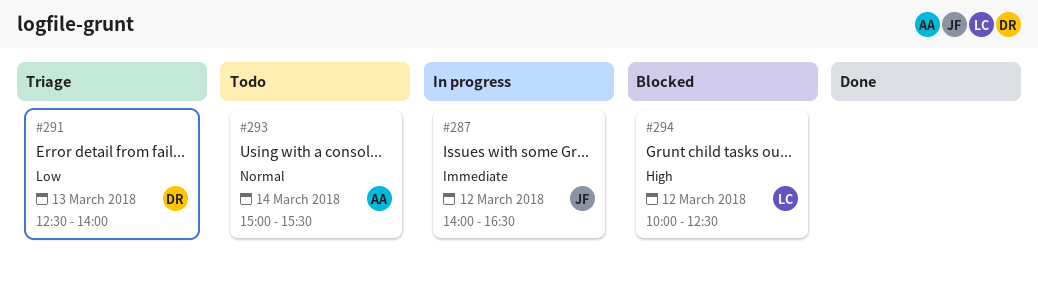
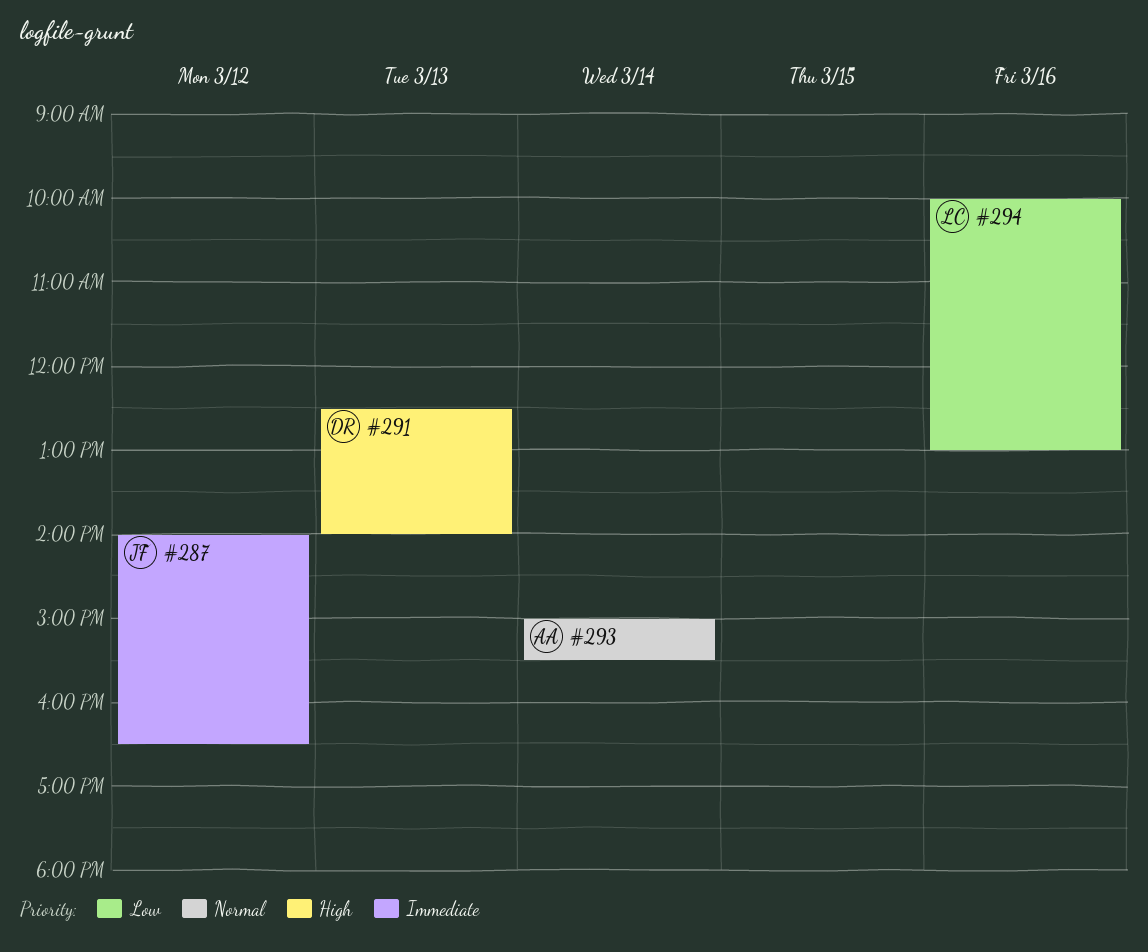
#291, priority: Low -> High
#294, priority: High -> Low
#294, day: Mar 12 -> Mar 16
#294, ends: 12:30 -> 13:00

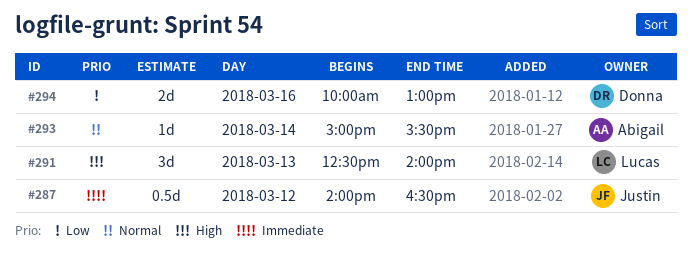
#291, owner: Donna -> Lucas
#294, owner: Lucas -> Donna

